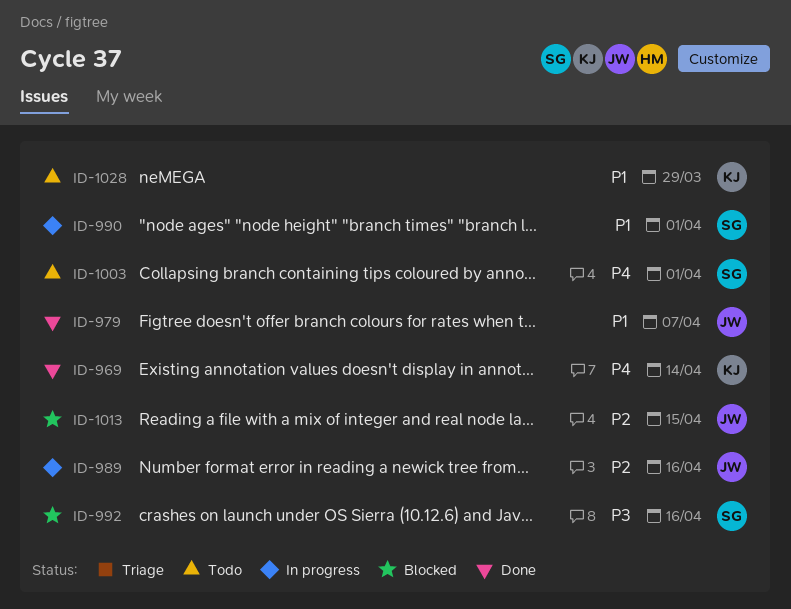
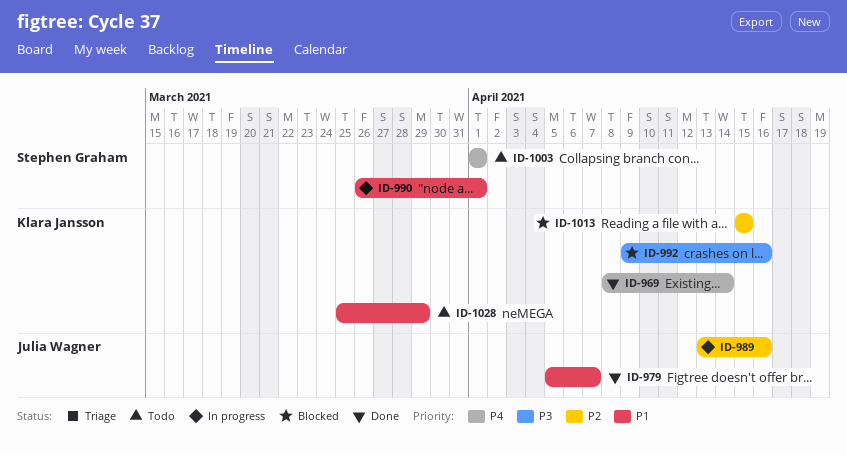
ID-992, owner: Stephen Graham -> Klara Jansson
ID-1013, owner: Julia Wagner -> Klara Jansson

